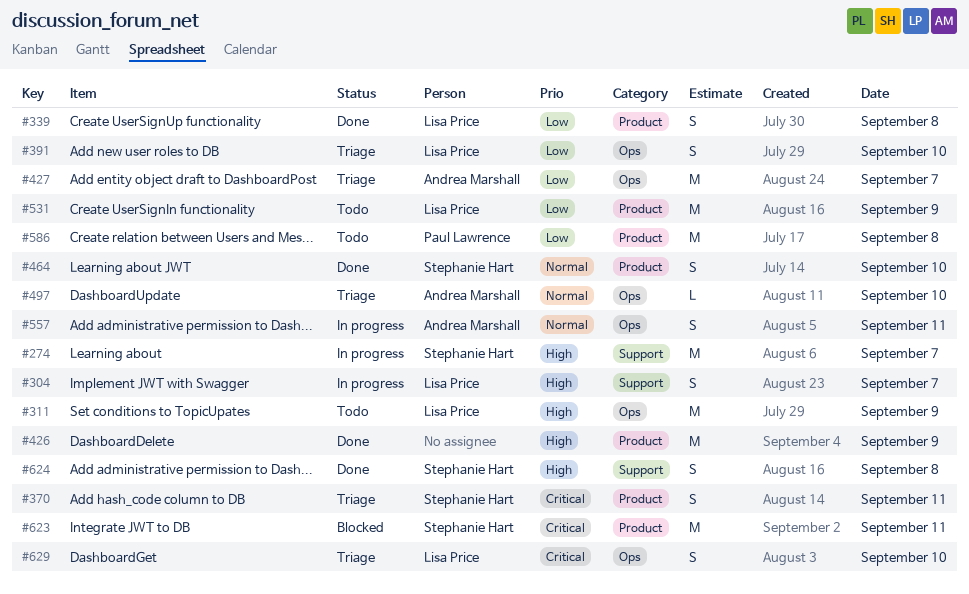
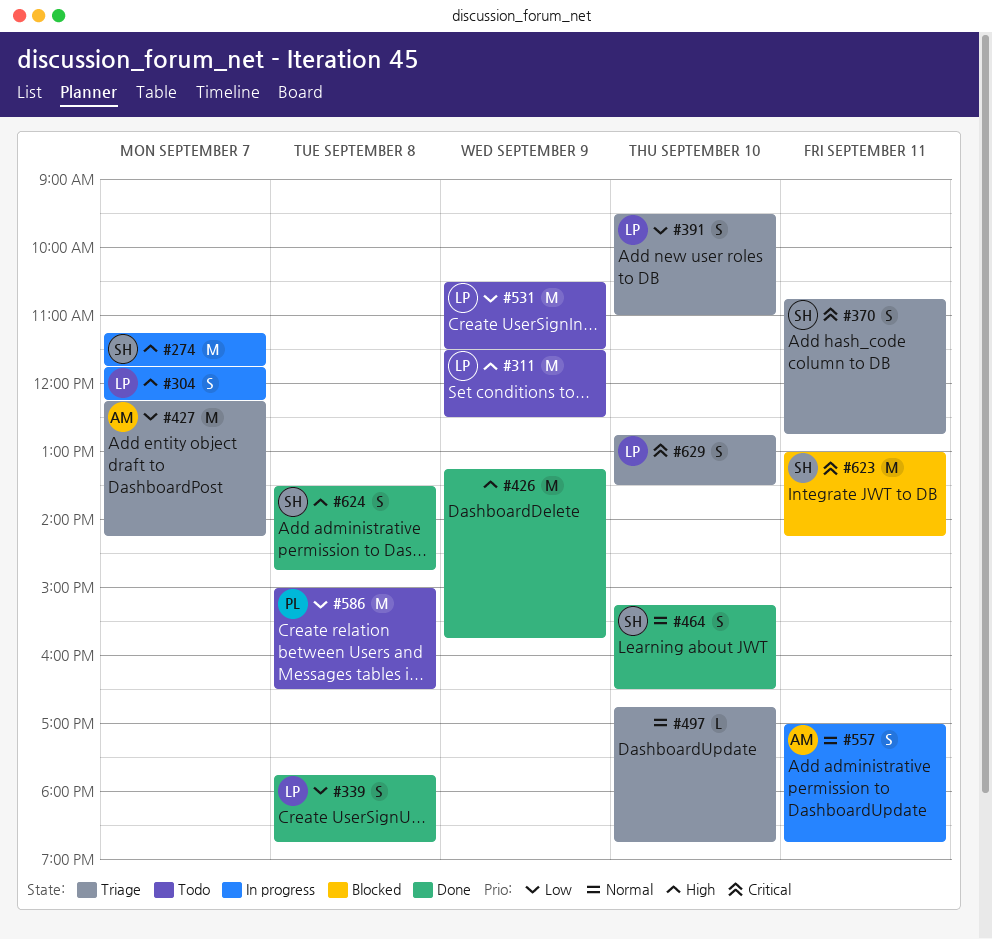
#497, owner: Andrea Marshall -> none

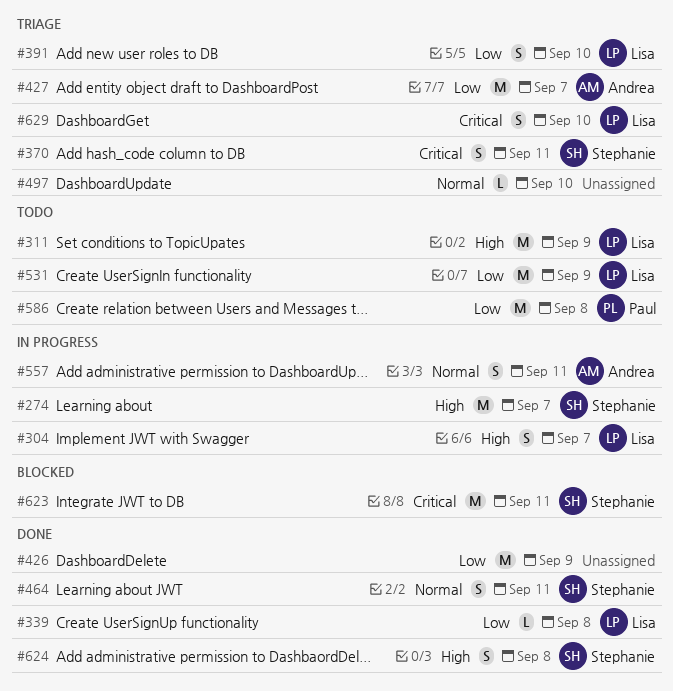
#339, estimate: S -> L
#426, priority: High -> Low
#464, day: Sep 10 -> Sep 11

